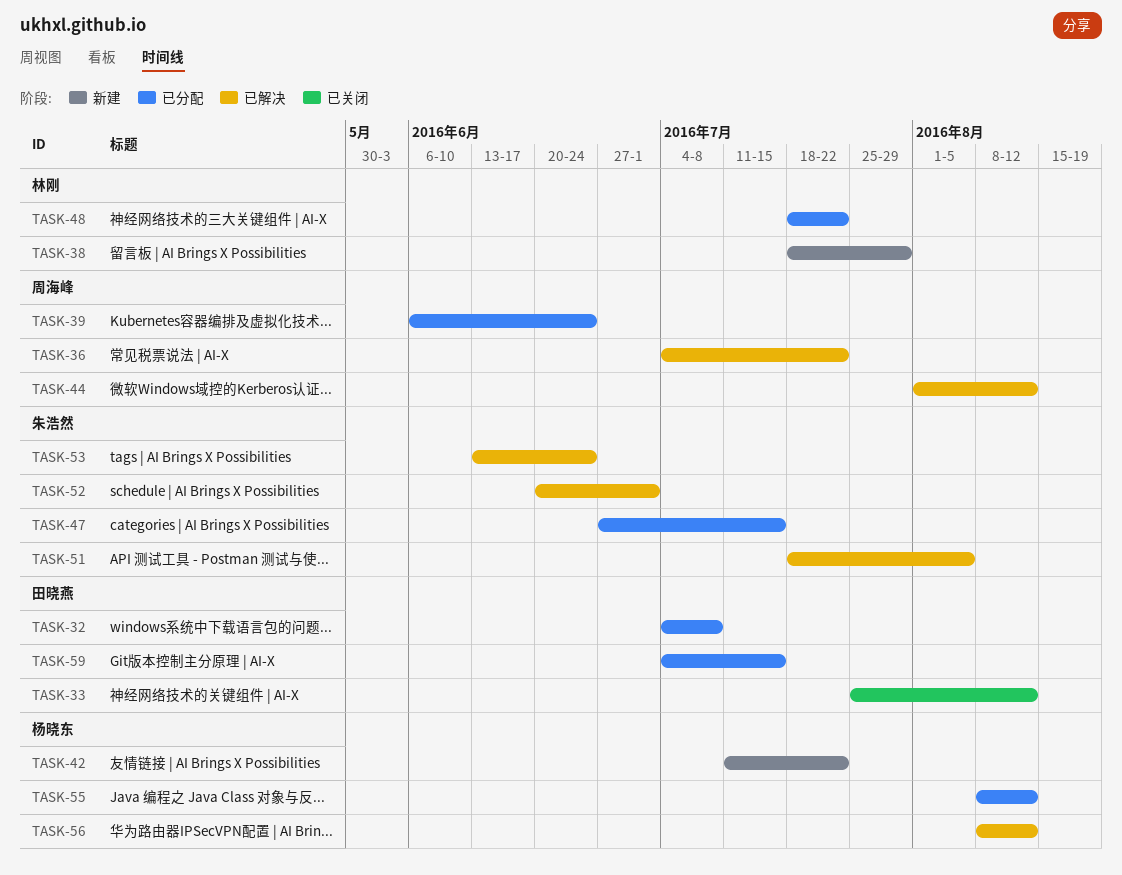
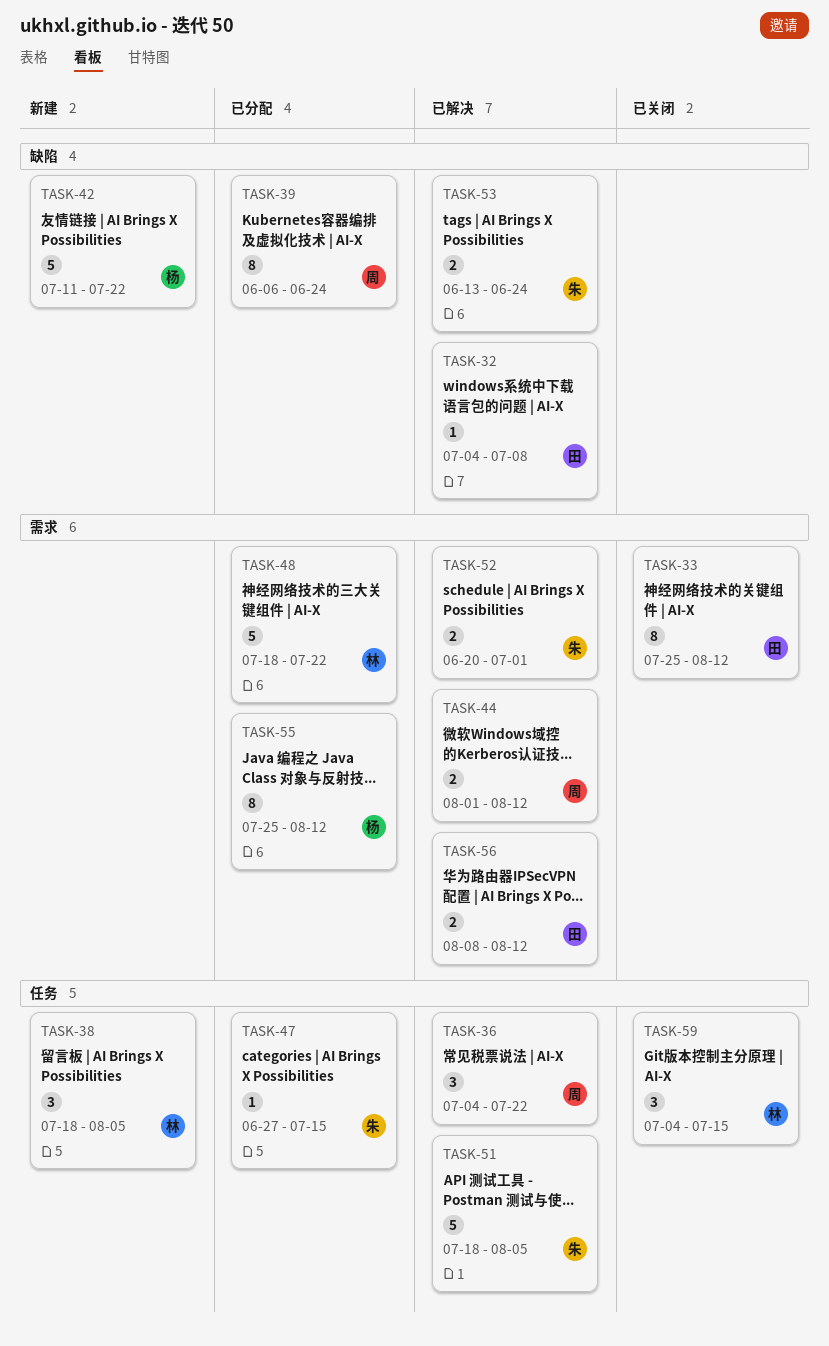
TASK-32, status: 已分配 -> 已解决
TASK-38, due: Jul 29 -> Aug 5
TASK-55, start: Aug 8 -> Jul 25
TASK-56, owner: 杨晓东 -> 田晓燕
TASK-59, status: 已分配 -> 已关闭
TASK-59, owner: 田晓燕 -> 林刚

